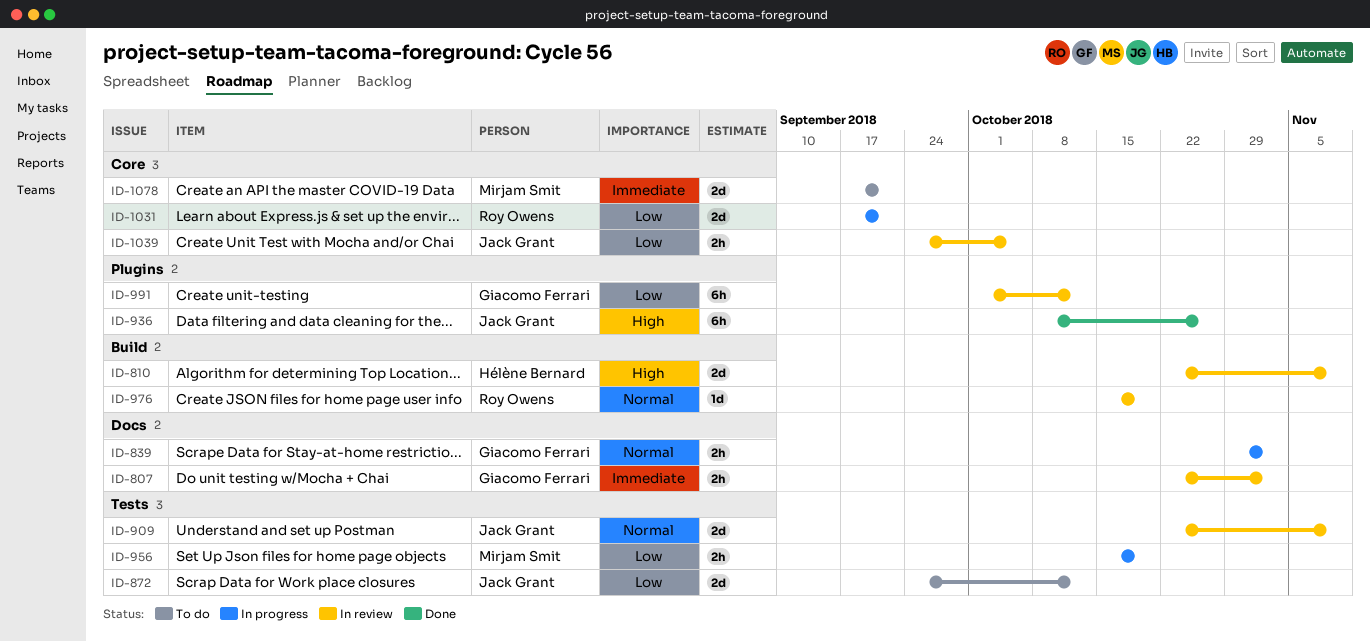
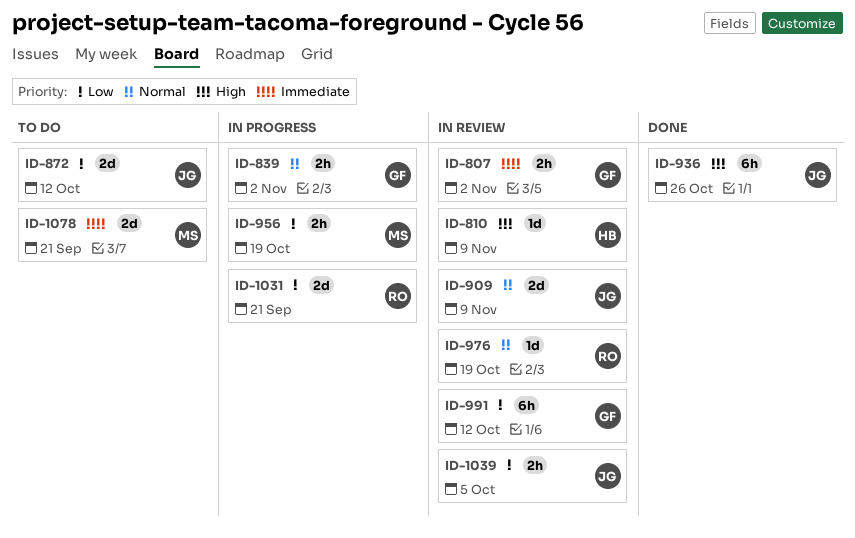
ID-810, estimate: 2d -> 1d

